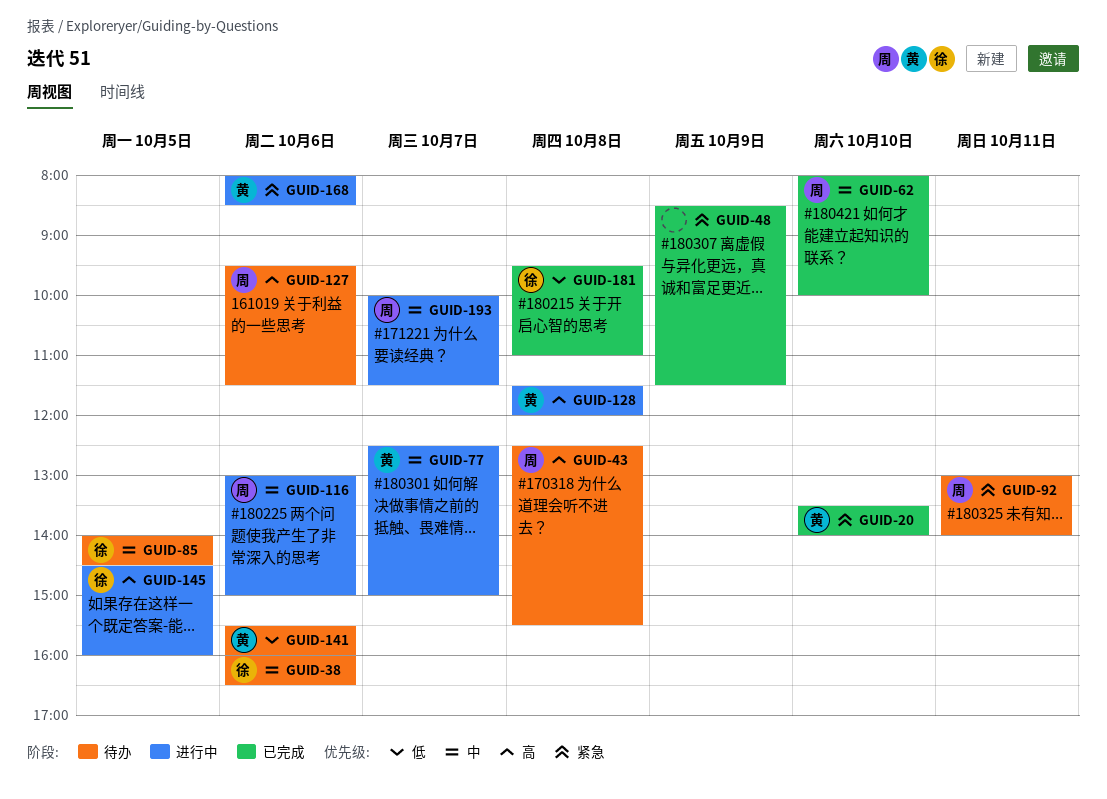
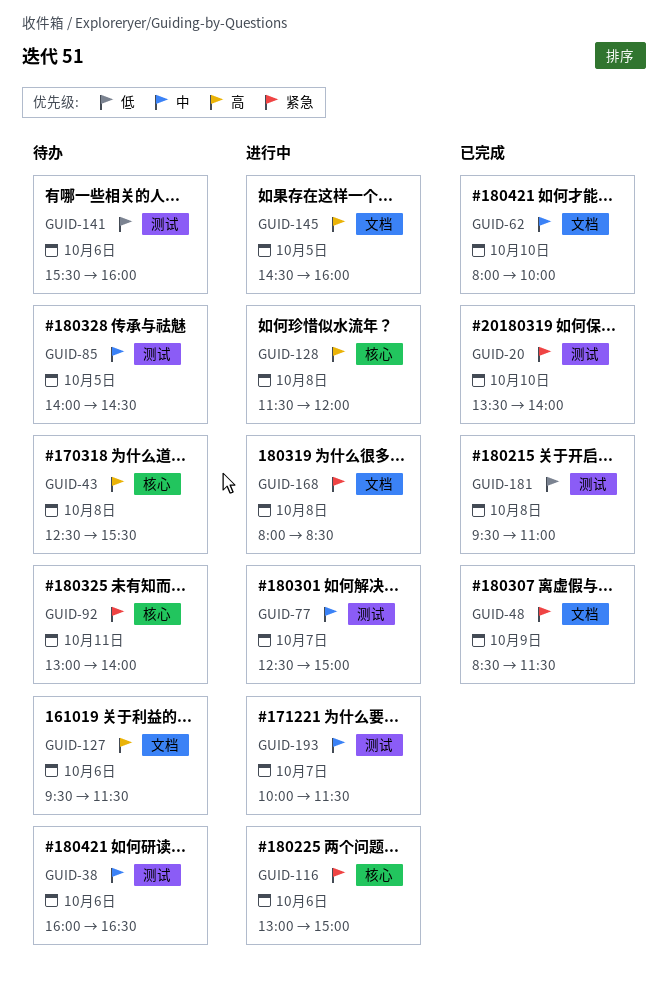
GUID-116, priority: 中 -> 紧急
GUID-168, day: Oct 6 -> Oct 8

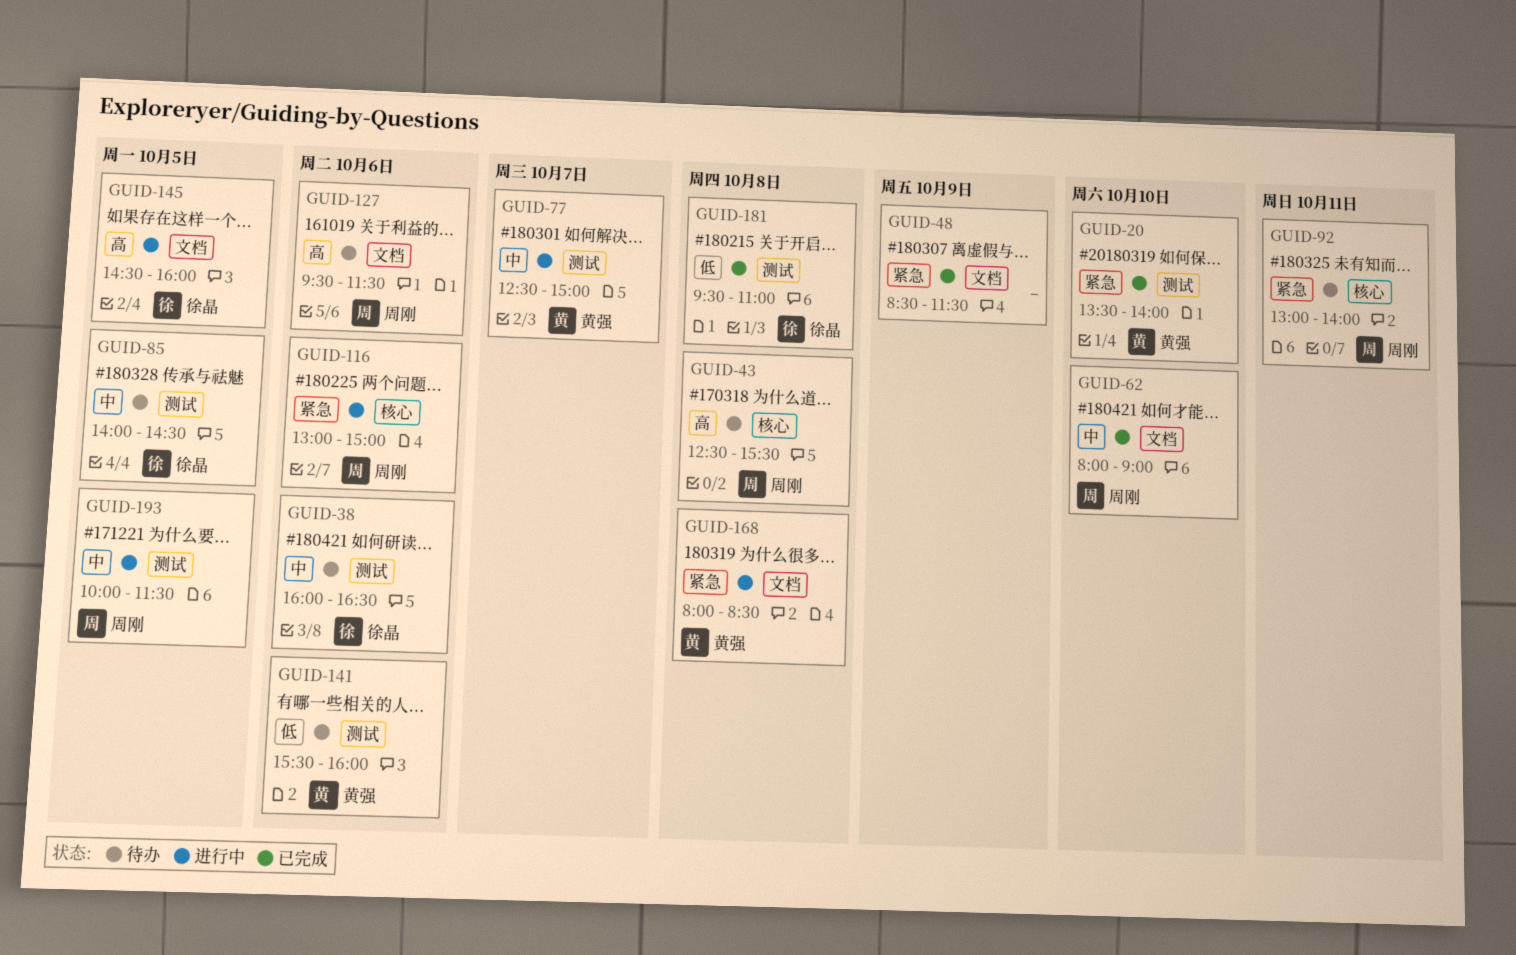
GUID-62, ends: 10:00 -> 09:00
GUID-128: present -> none
GUID-193, day: Oct 7 -> Oct 5

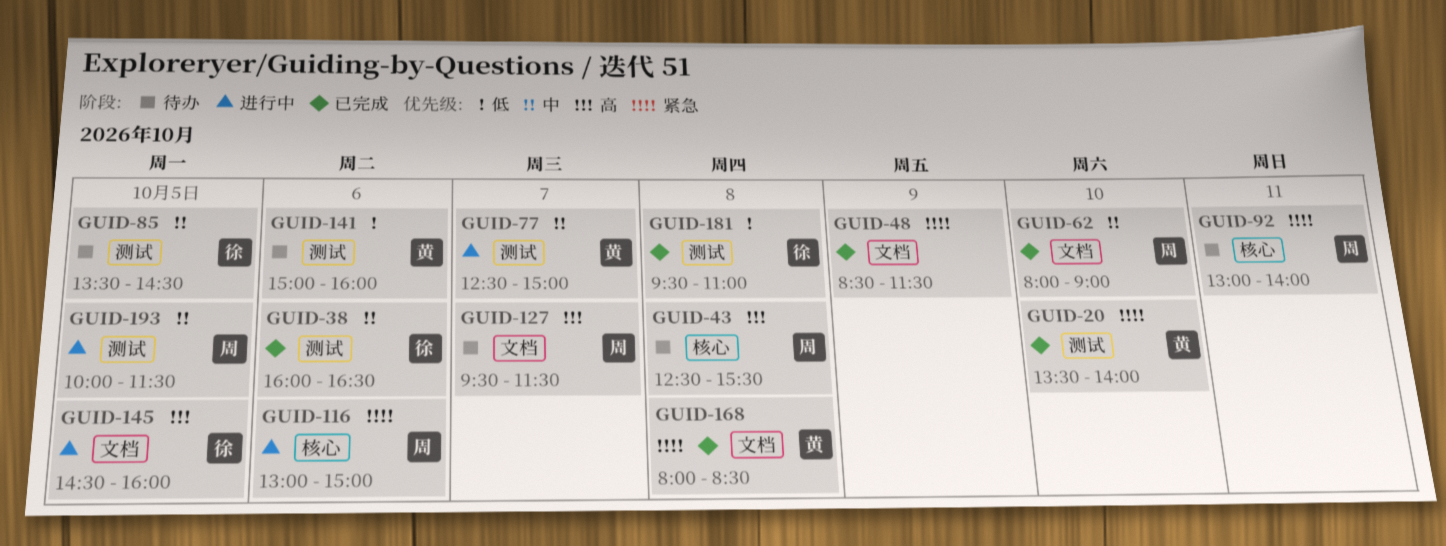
GUID-38, status: 待办 -> 已完成
GUID-85, begins: 14:00 -> 13:30
GUID-127, day: Oct 6 -> Oct 7
GUID-141, begins: 15:30 -> 15:00
GUID-168, status: 进行中 -> 已完成

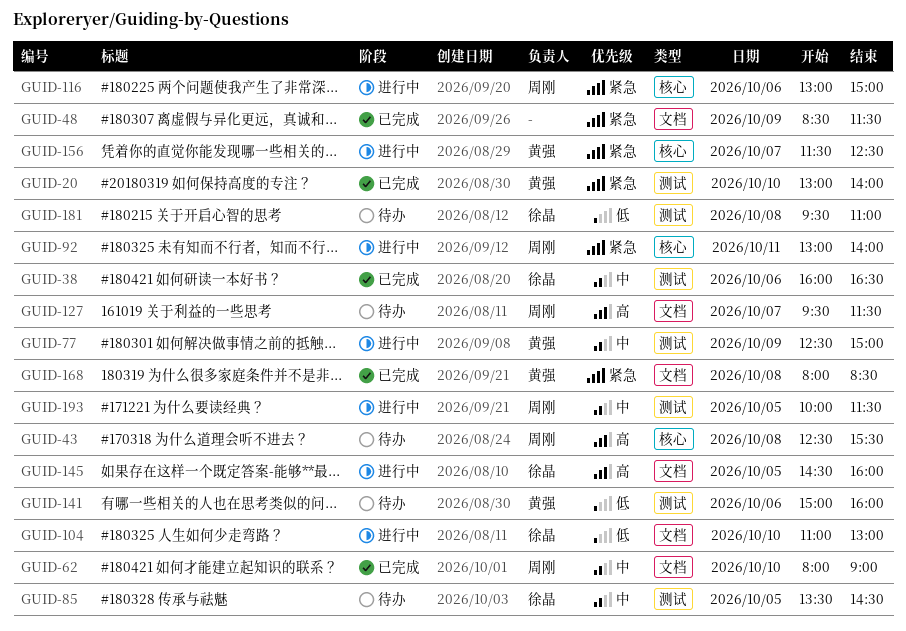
GUID-20, begins: 13:30 -> 13:00
GUID-77, day: Oct 7 -> Oct 9
GUID-92, status: 待办 -> 进行中
GUID-104: none -> present
GUID-156: none -> present
GUID-181, status: 已完成 -> 待办

